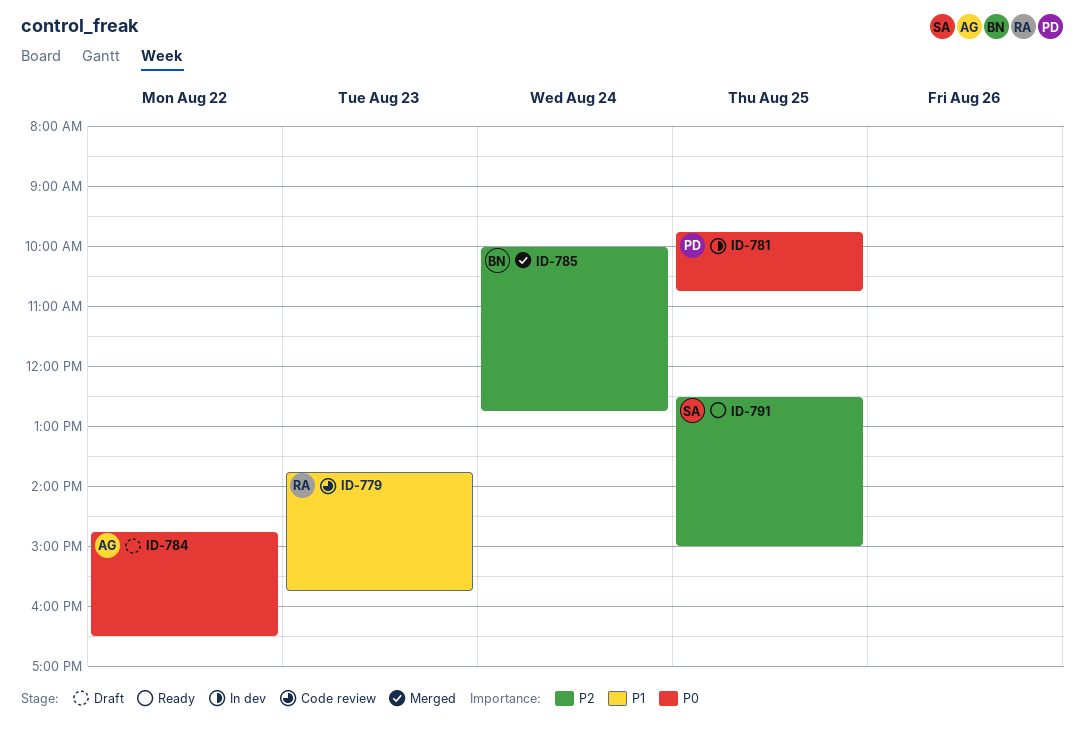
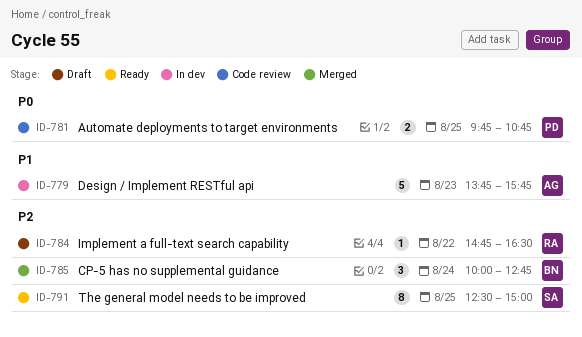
ID-779, status: Code review -> In dev
ID-779, owner: RA -> AG
ID-781, status: In dev -> Code review
ID-784, owner: AG -> RA
ID-784, priority: P0 -> P2

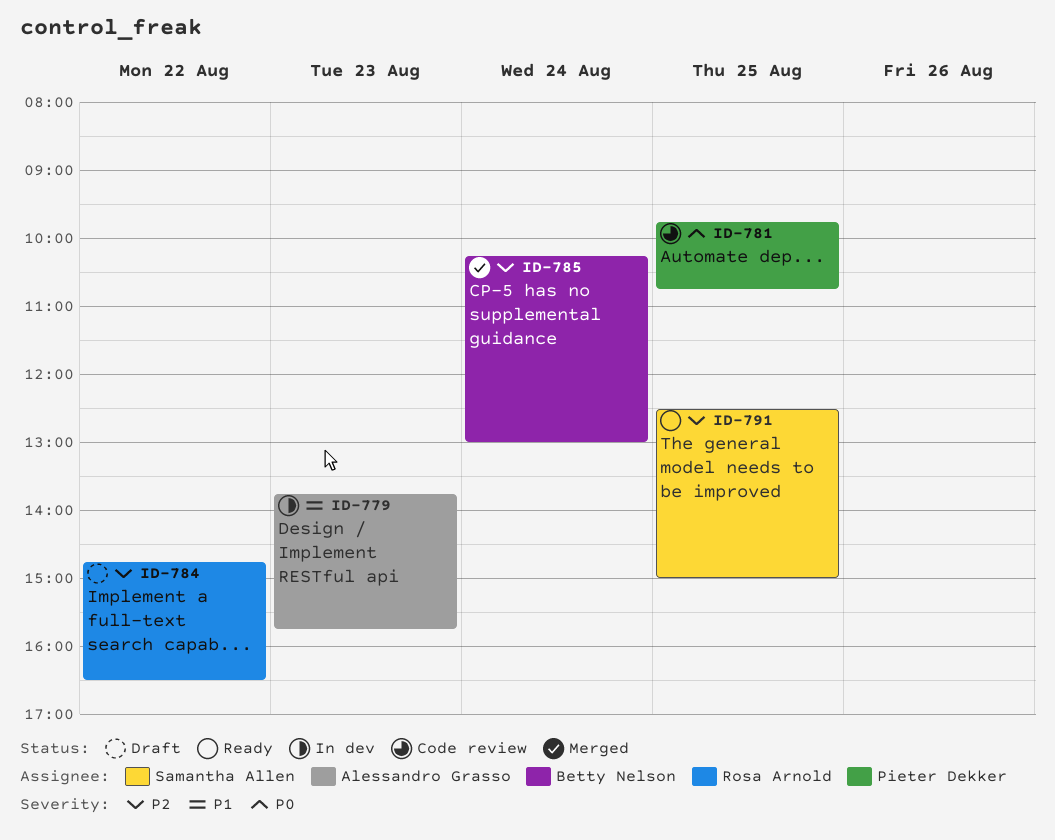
ID-785, begins: 10:00 -> 10:15
ID-785, ends: 12:45 -> 13:00

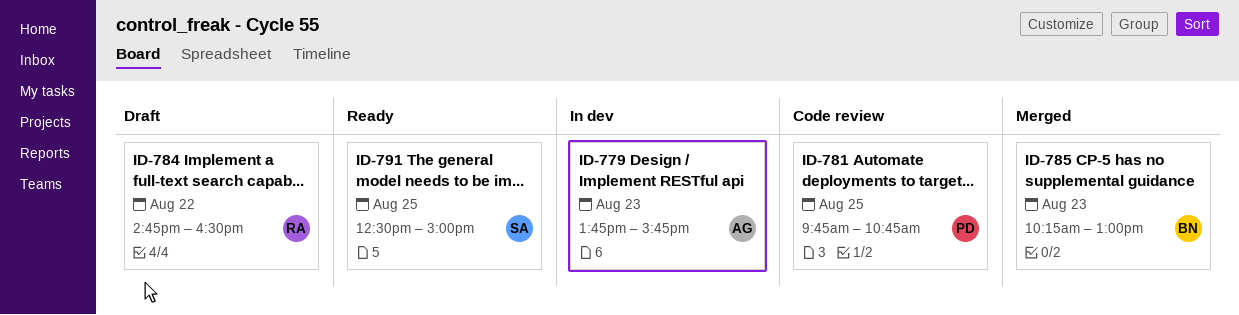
ID-785, day: Aug 24 -> Aug 23

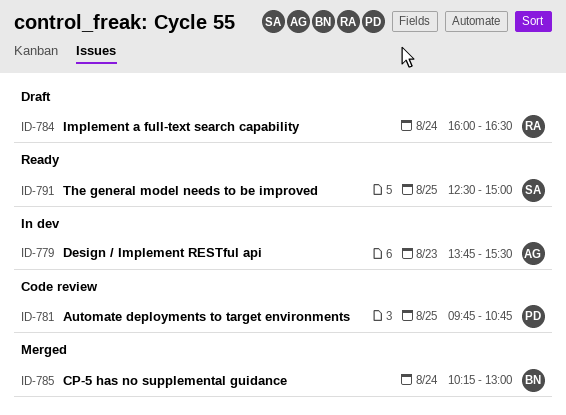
ID-779, ends: 15:45 -> 15:30
ID-784, day: Aug 22 -> Aug 24
ID-784, begins: 14:45 -> 16:00
ID-785, day: Aug 23 -> Aug 24

